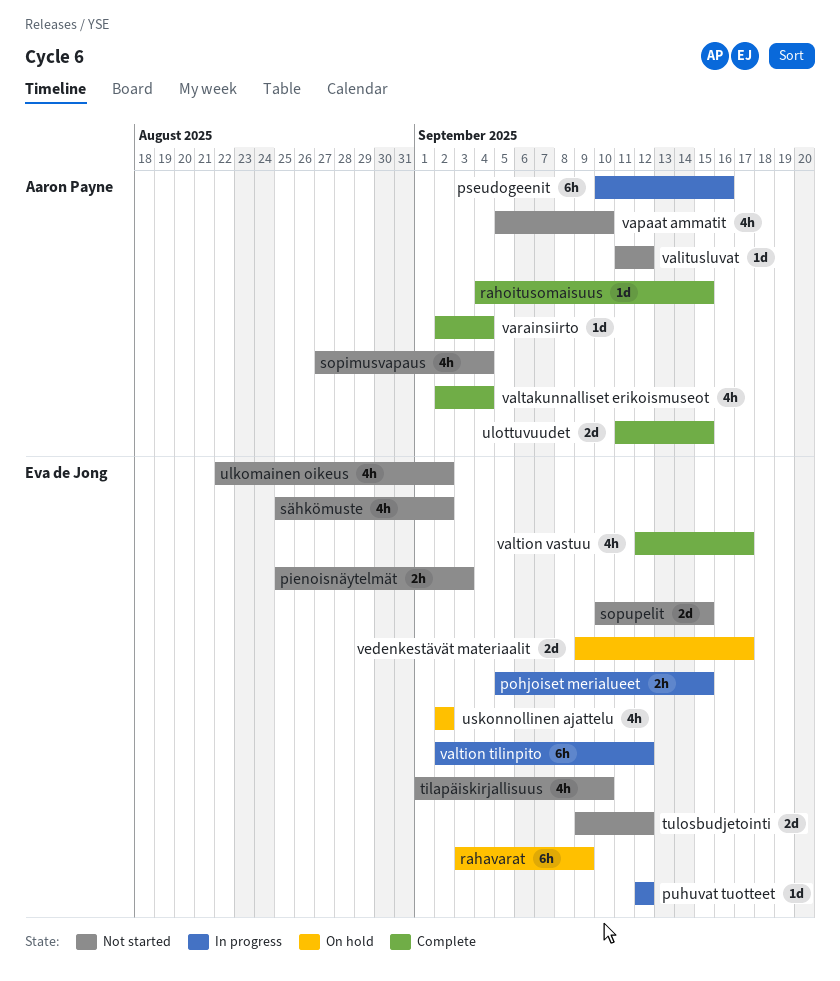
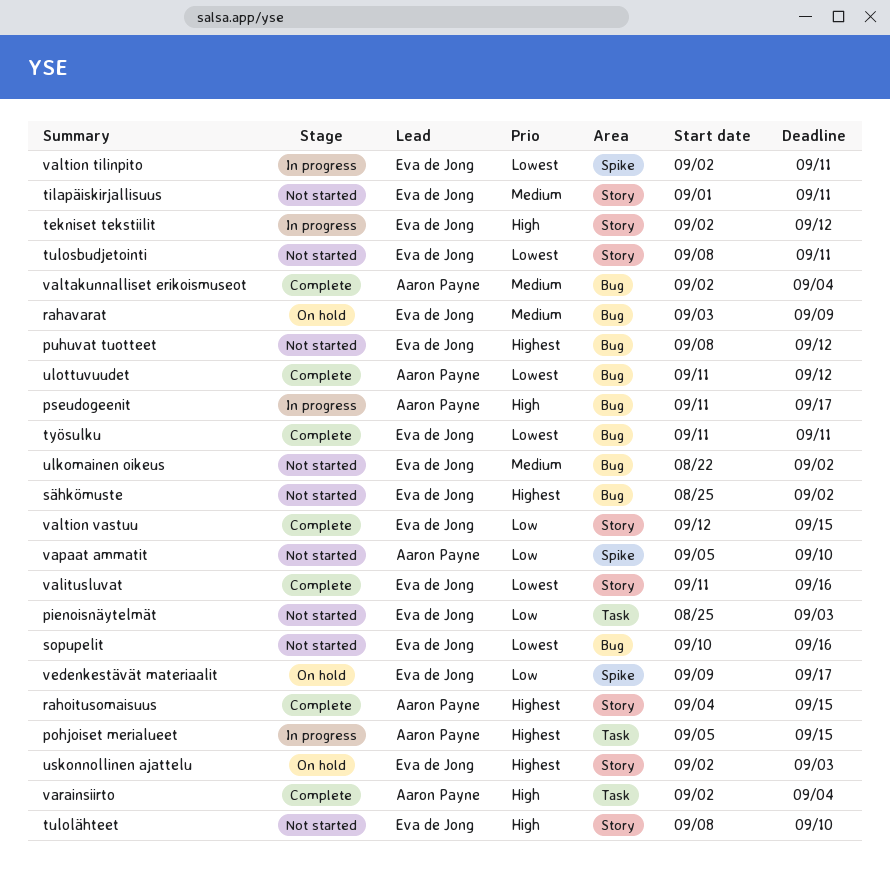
pohjoiset merialueet, owner: Eva de Jong -> Aaron Payne
pseudogeenit, start: Sep 10 -> Sep 11
pseudogeenit, due: Sep 16 -> Sep 17
puhuvat tuotteet, status: In progress -> Not started
puhuvat tuotteet, start: Sep 12 -> Sep 8
sopimusvapaus: present -> none
sopupelit, due: Sep 15 -> Sep 16
tekniset tekstiilit: none -> present
tilapäiskirjallisuus, due: Sep 10 -> Sep 11
tulolähteet: none -> present
tulosbudjetointi, start: Sep 9 -> Sep 8
tulosbudjetointi, due: Sep 12 -> Sep 11
työsulku: none -> present
ulottuvuudet, due: Sep 15 -> Sep 12
uskonnollinen ajattelu, due: Sep 2 -> Sep 3
valitusluvat, status: Not started -> Complete
valitusluvat, owner: Aaron Payne -> Eva de Jong
valitusluvat, due: Sep 12 -> Sep 16
valtion tilinpito, due: Sep 12 -> Sep 11
valtion vastuu, due: Sep 17 -> Sep 15

